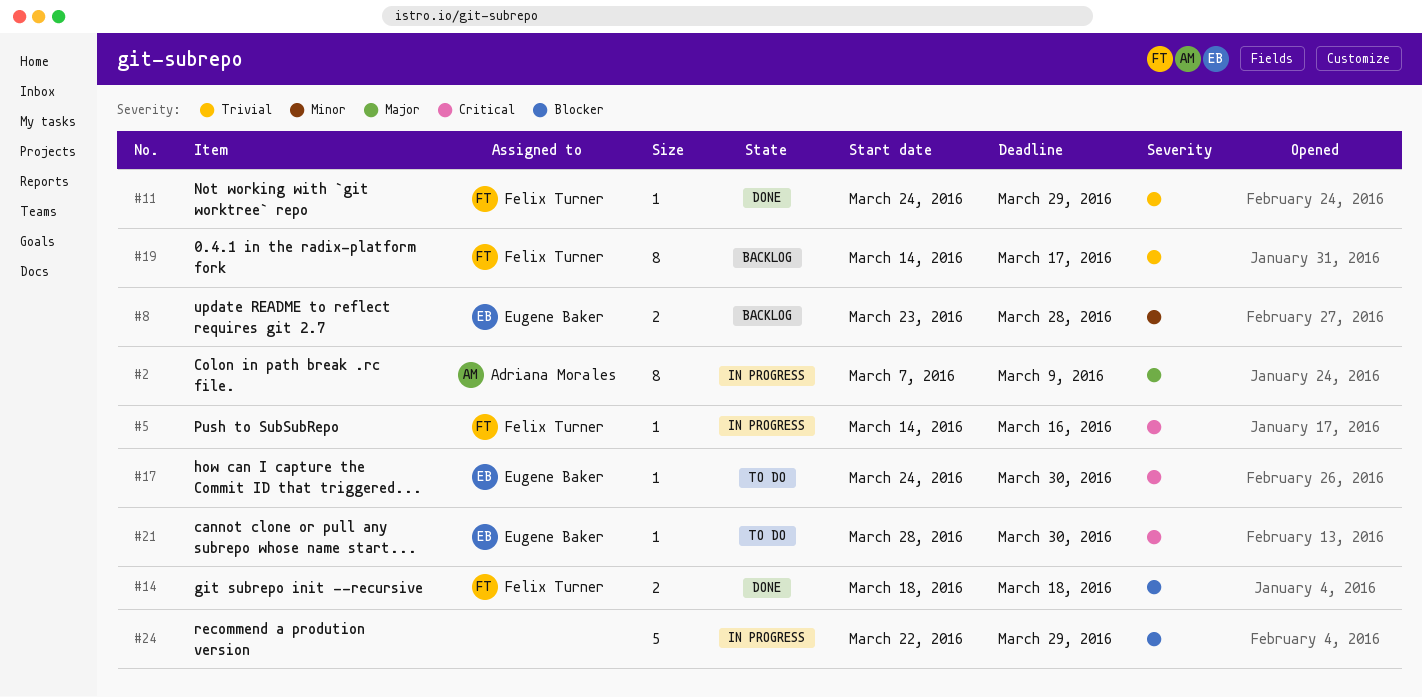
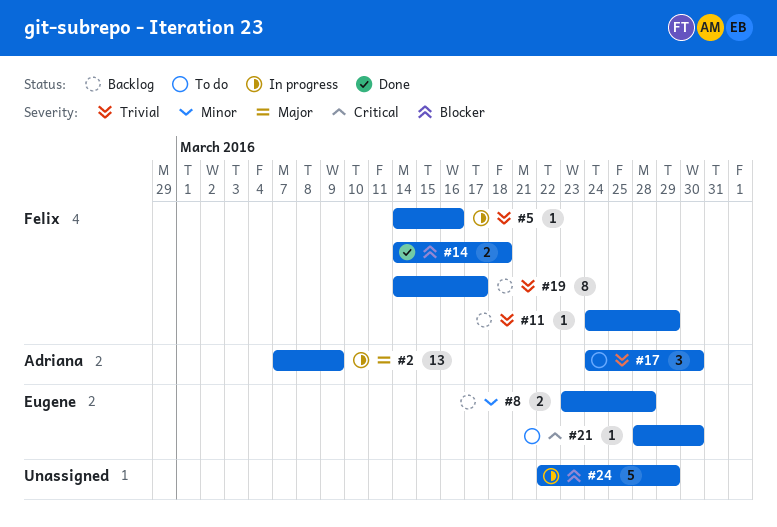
#2, estimate: 8 -> 13
#5, priority: Critical -> Trivial
#11, status: Done -> Backlog
#14, start: Mar 18 -> Mar 14
#17, owner: Eugene Baker -> Adriana Morales
#17, priority: Critical -> Trivial
#17, estimate: 1 -> 3

